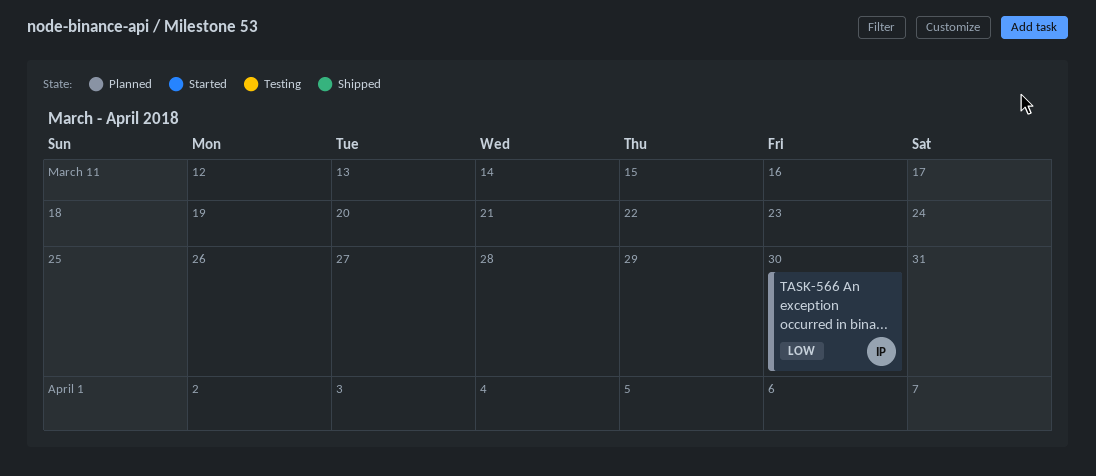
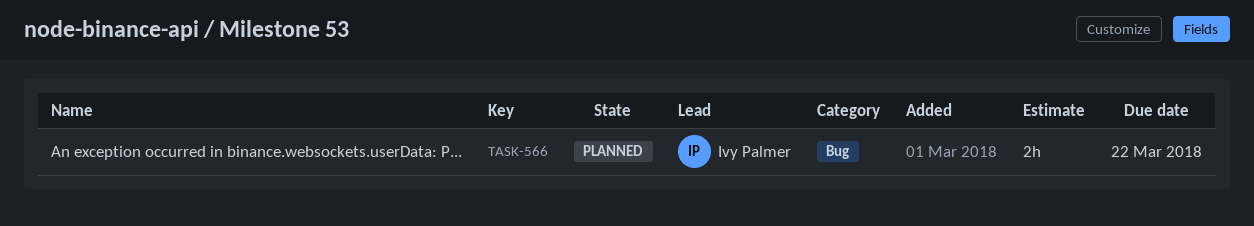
TASK-566, due: Mar 30 -> Mar 22

